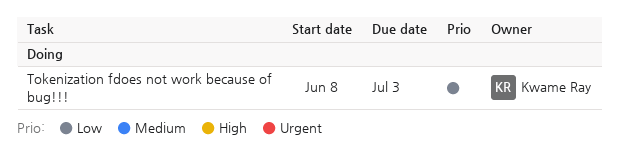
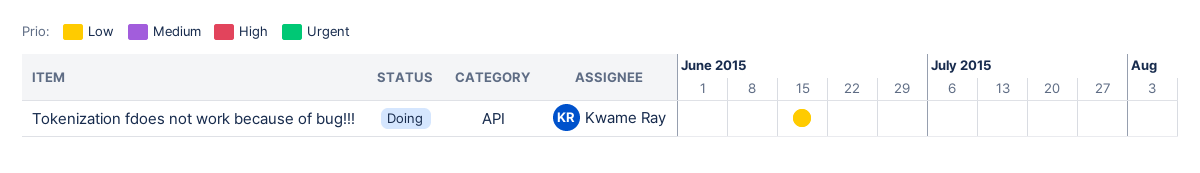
Tokenization fdoes not work because of bug!!!, start: Jun 8 -> Jun 15
Tokenization fdoes not work because of bug!!!, due: Jul 3 -> Jun 19

